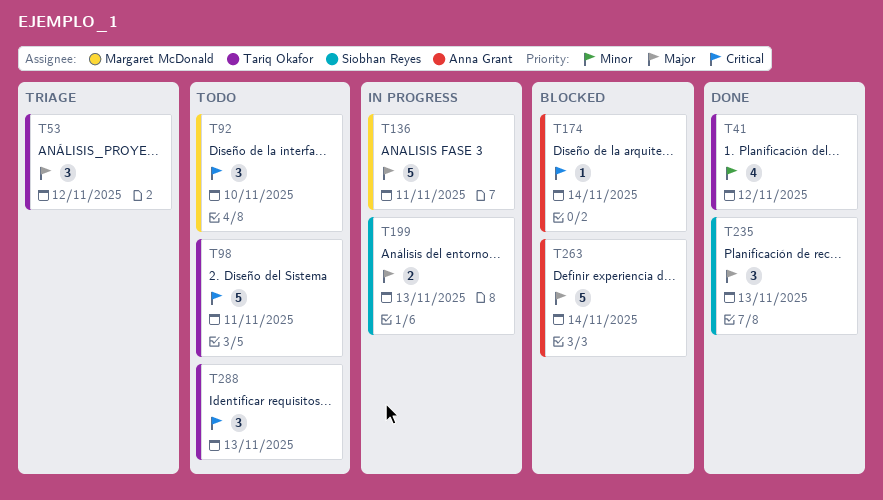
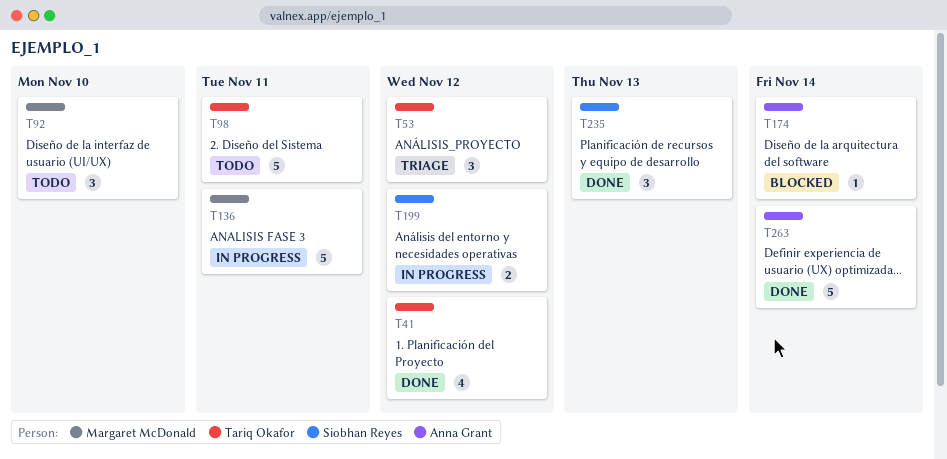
T199, due: Nov 13 -> Nov 12
T263, status: Blocked -> Done
T288: present -> none

